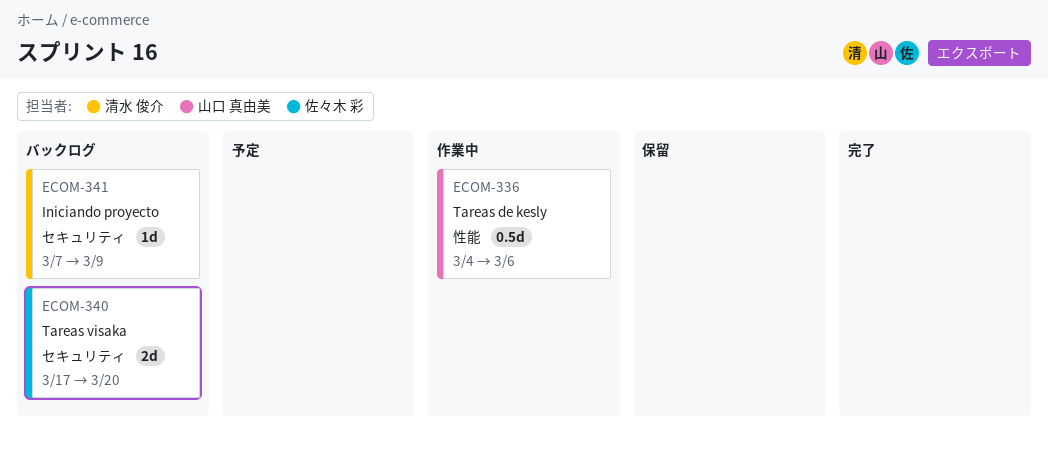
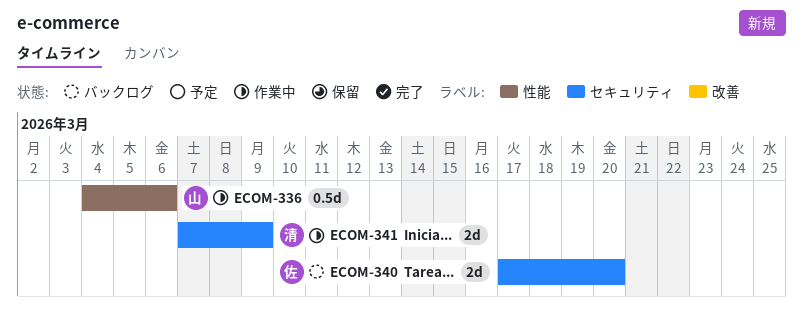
ECOM-341, status: バックログ -> 作業中
ECOM-341, estimate: 1d -> 2d

